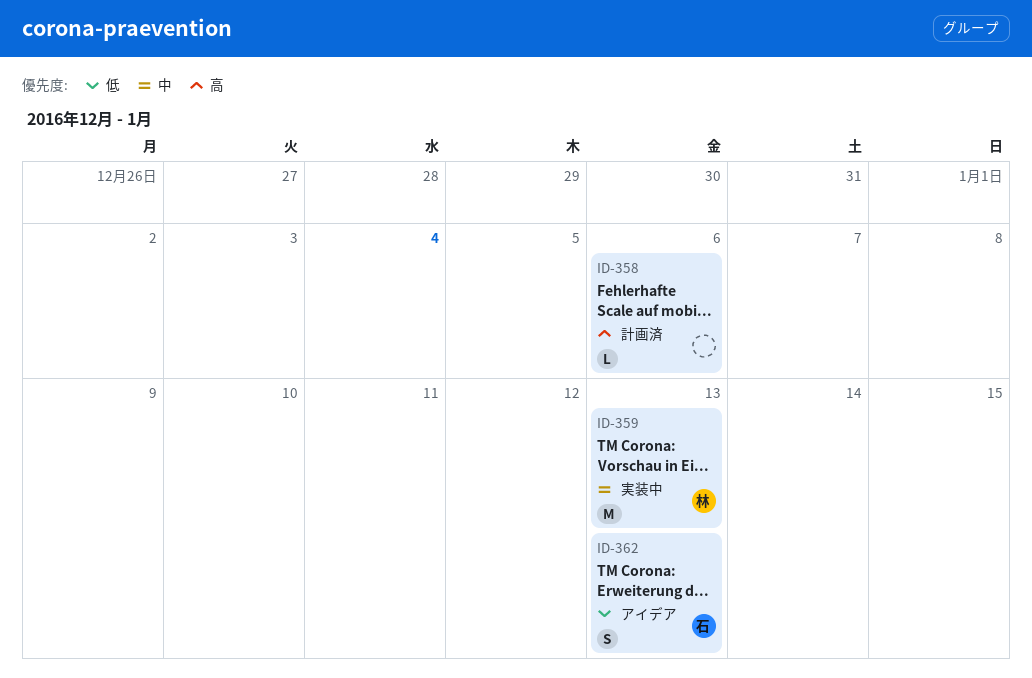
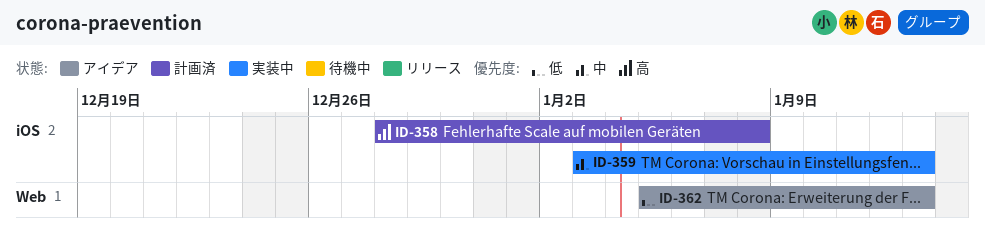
ID-358, due: Jan 6 -> Jan 8

